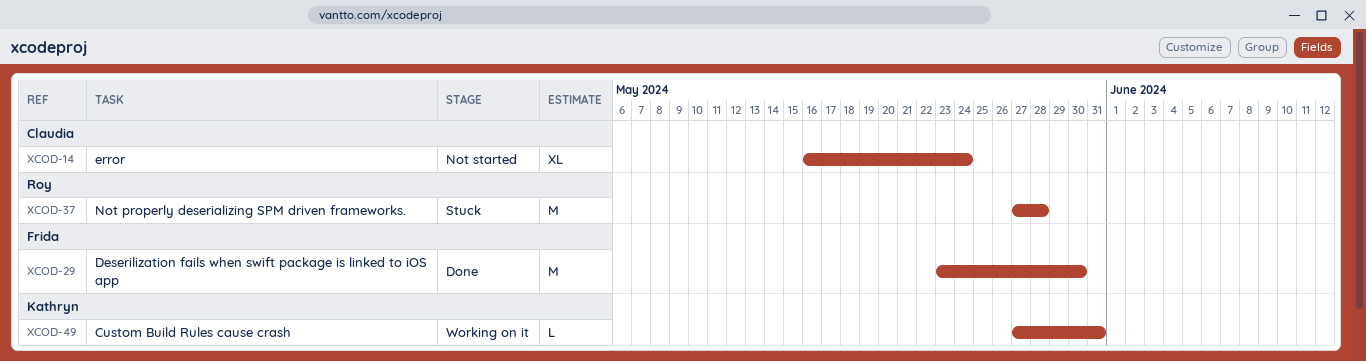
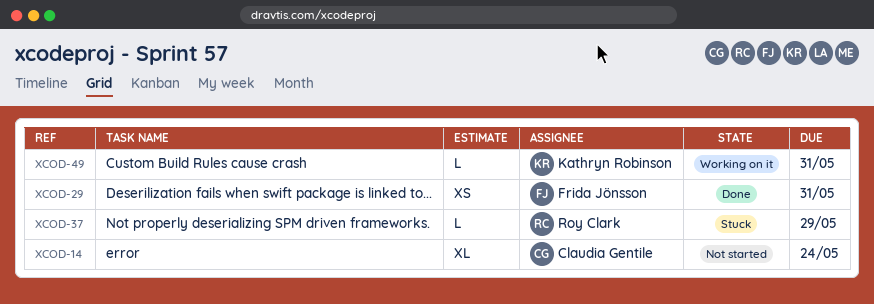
XCOD-29, estimate: M -> XS
XCOD-29, due: May 30 -> May 31
XCOD-37, estimate: M -> L
XCOD-37, due: May 28 -> May 29

